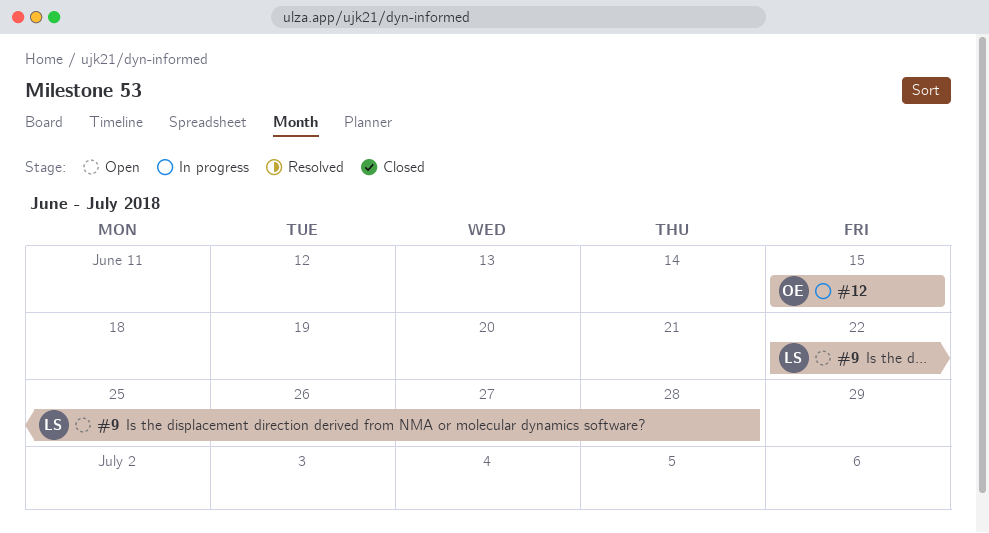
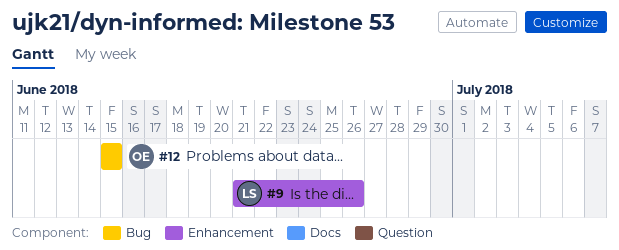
#9, start: Jun 22 -> Jun 21
#9, due: Jun 28 -> Jun 26

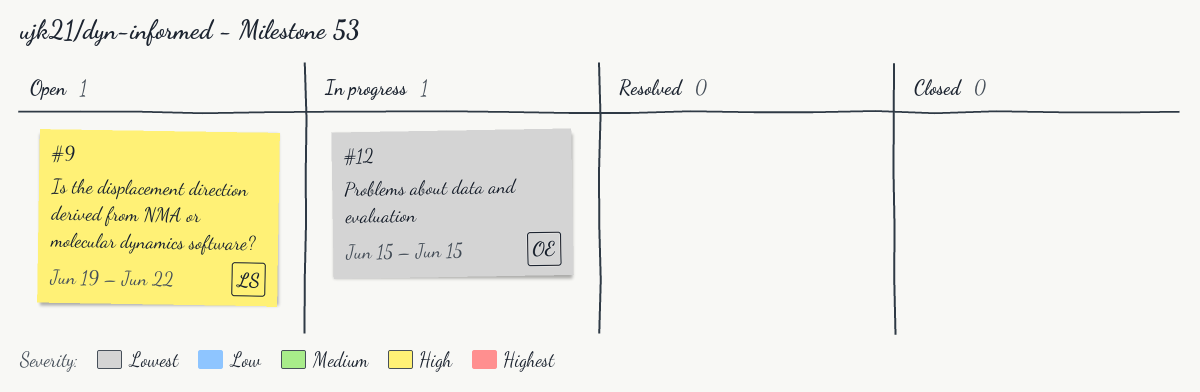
#9, start: Jun 21 -> Jun 19
#9, due: Jun 26 -> Jun 22

